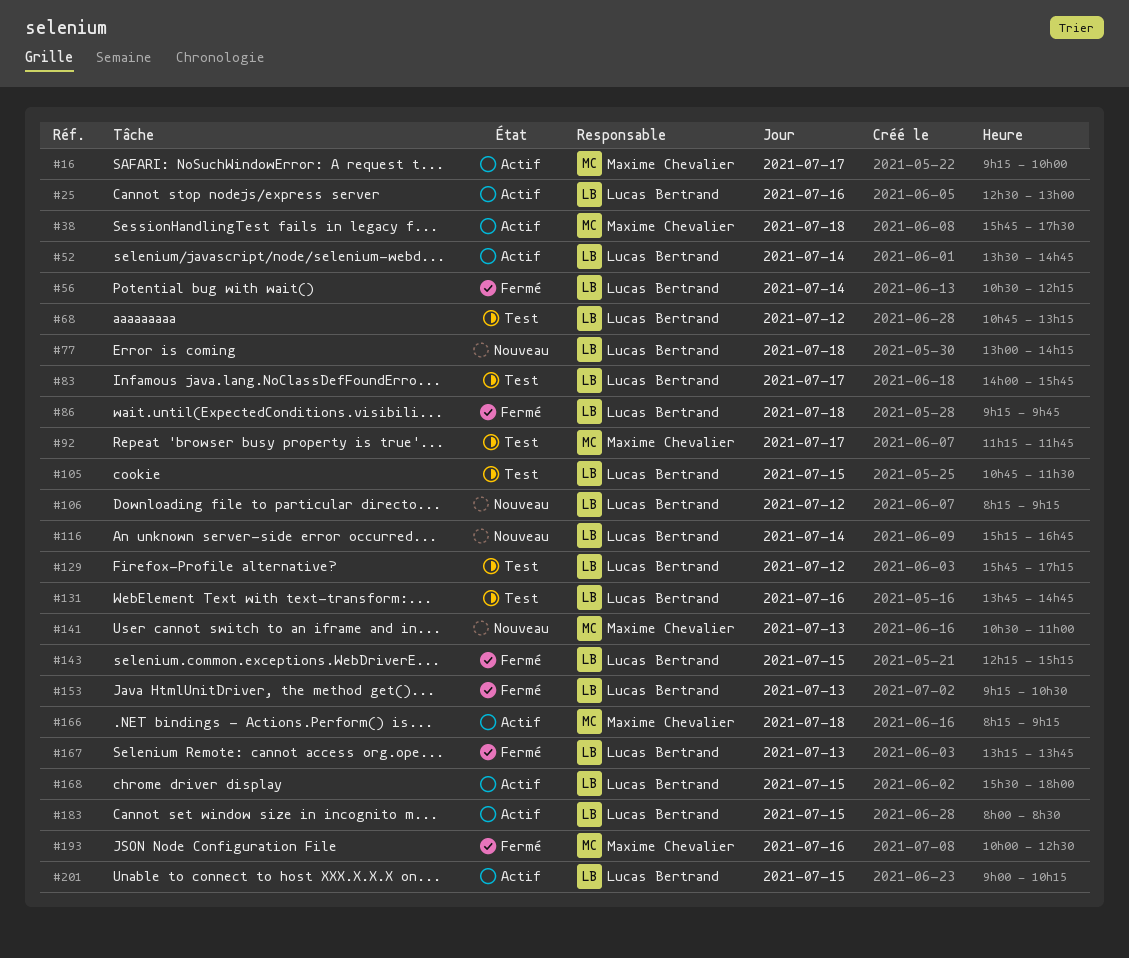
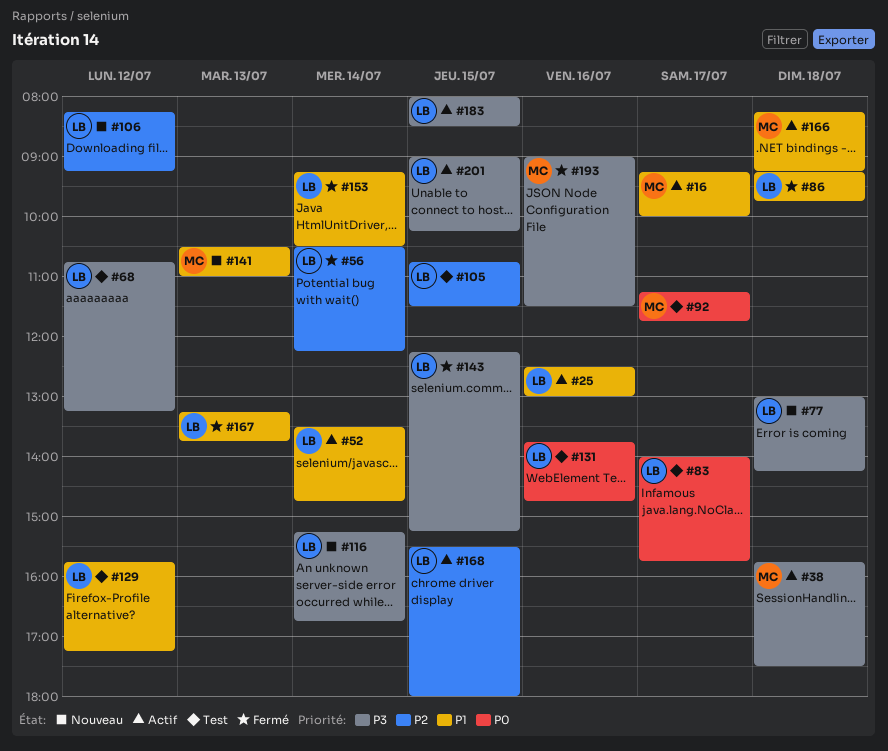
#153, day: Jul 13 -> Jul 14
#193, begins: 10:00 -> 09:00
#193, ends: 12:30 -> 11:30

